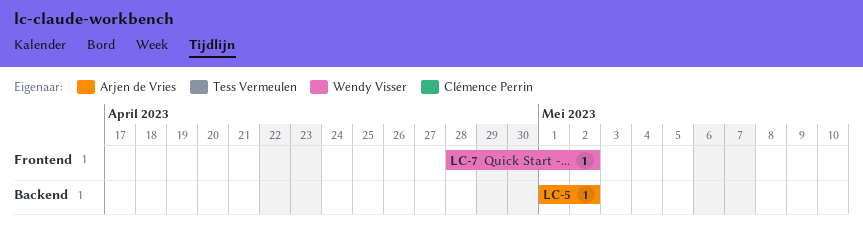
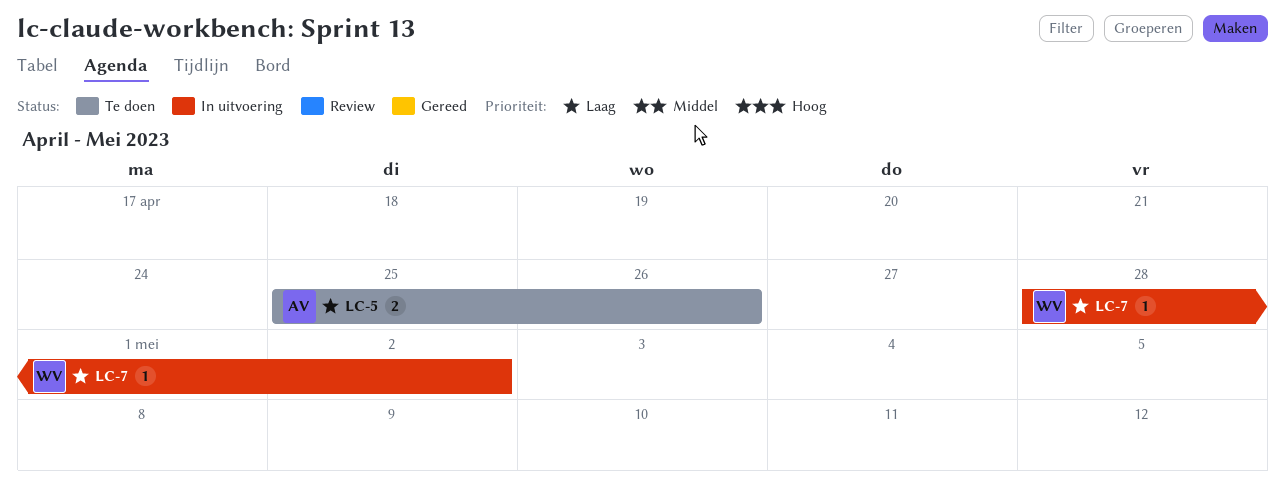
LC-5, estimate: 1 -> 2
LC-5, start: May 1 -> Apr 25
LC-5, due: May 2 -> Apr 26

